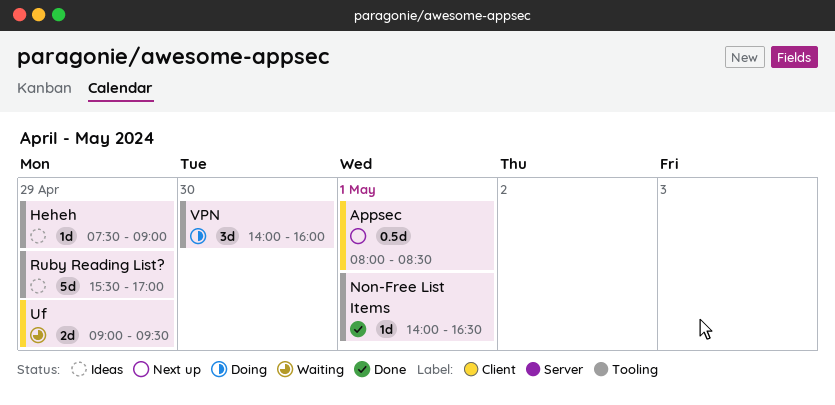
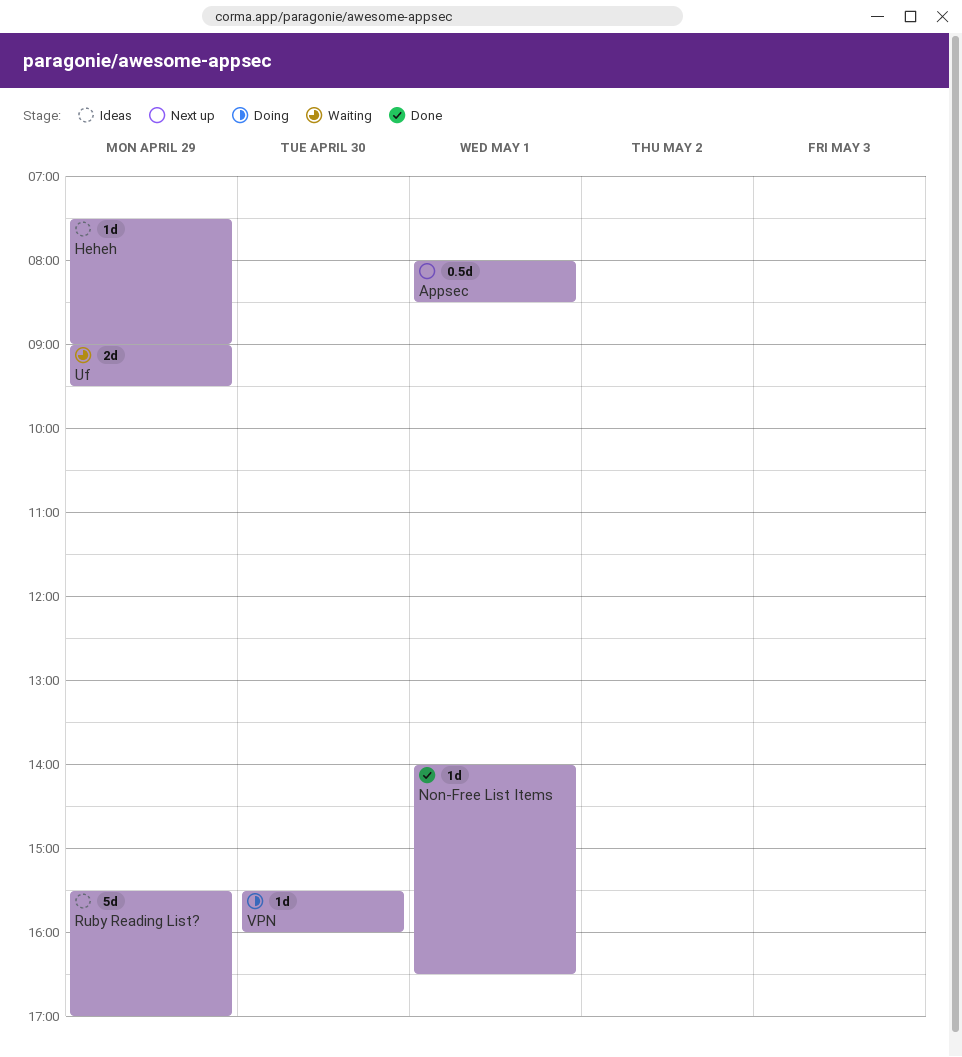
VPN, estimate: 3d -> 1d
VPN, begins: 14:00 -> 15:30

